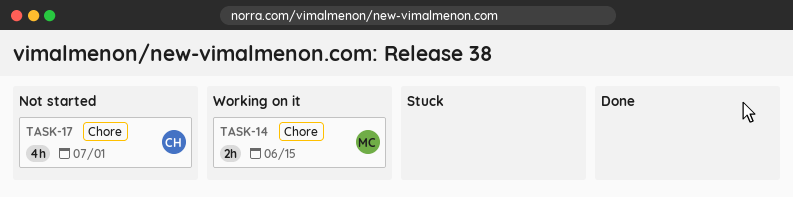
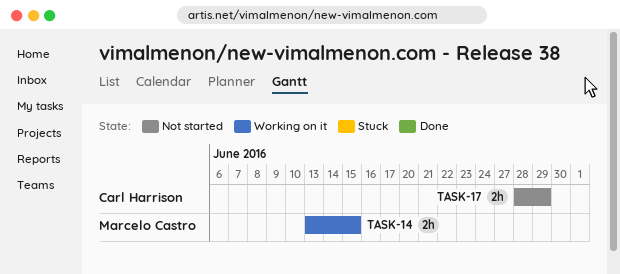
TASK-17, estimate: 4h -> 2h
TASK-17, due: Jul 1 -> Jun 29

